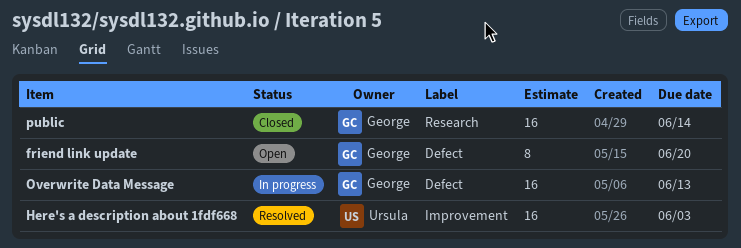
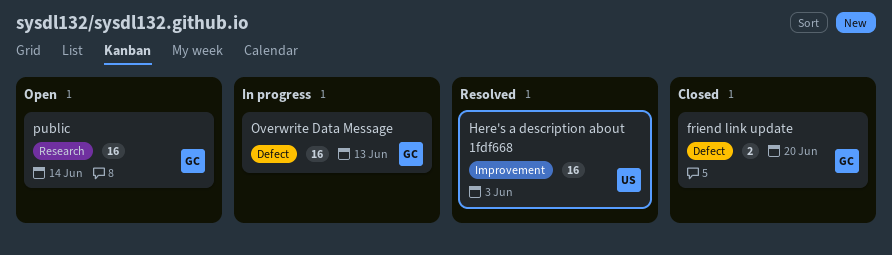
friend link update, status: Open -> Closed
friend link update, estimate: 8 -> 2
public, status: Closed -> Open

